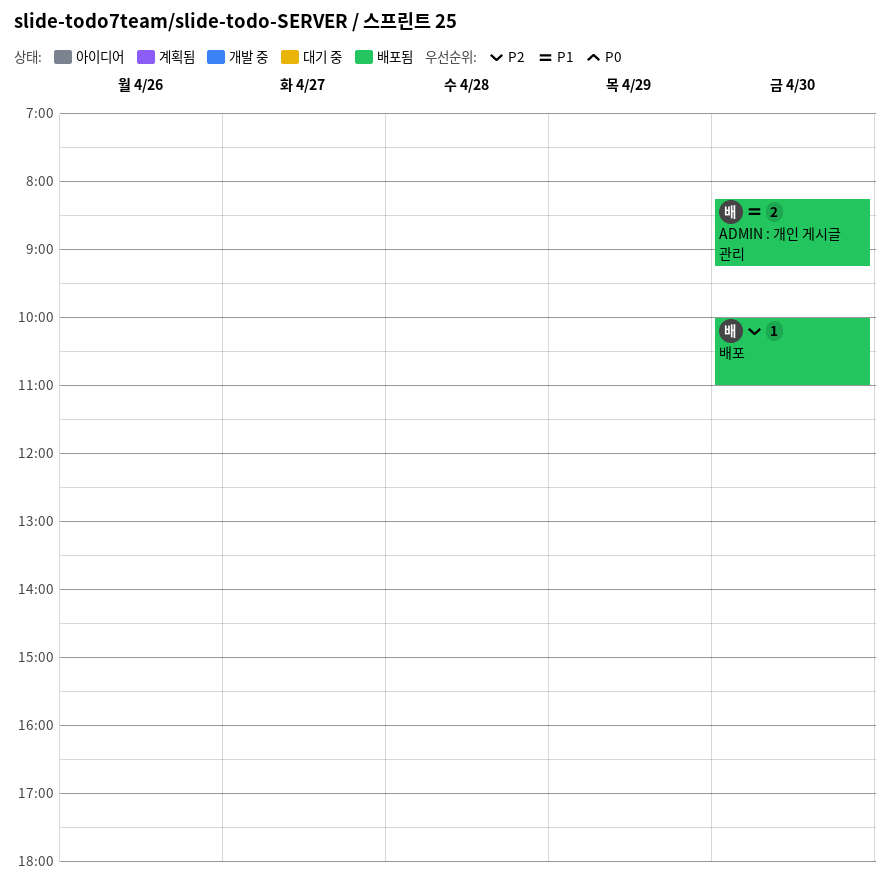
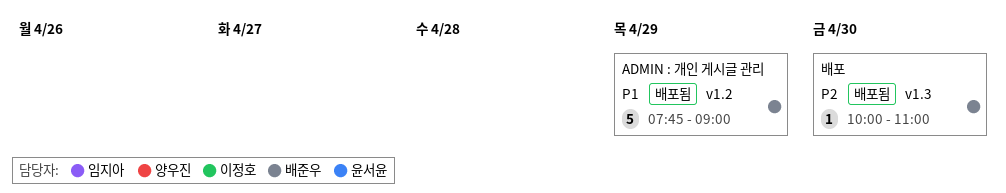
ADMIN : 개인 게시글 관리, estimate: 2 -> 5
ADMIN : 개인 게시글 관리, day: Apr 30 -> Apr 29
ADMIN : 개인 게시글 관리, begins: 08:15 -> 07:45
ADMIN : 개인 게시글 관리, ends: 09:15 -> 09:00

